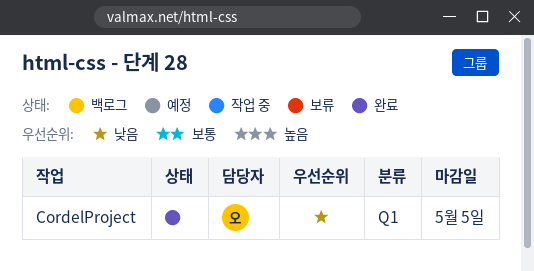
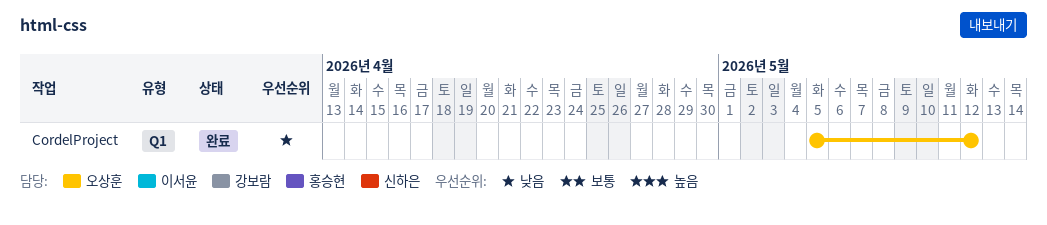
CordelProject, due: May 5 -> May 12

